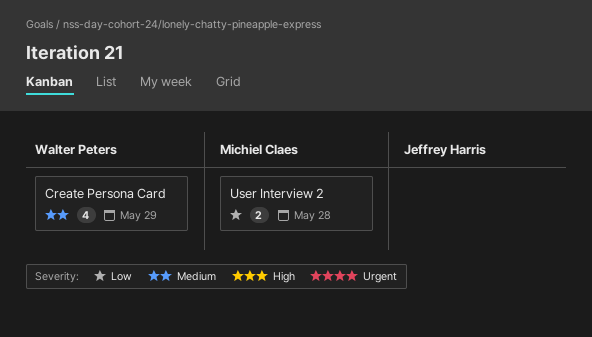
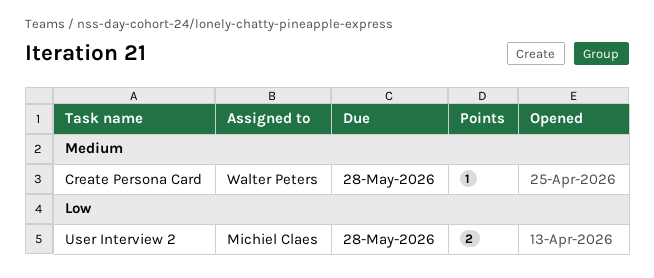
Create Persona Card, estimate: 4 -> 1
Create Persona Card, due: May 29 -> May 28

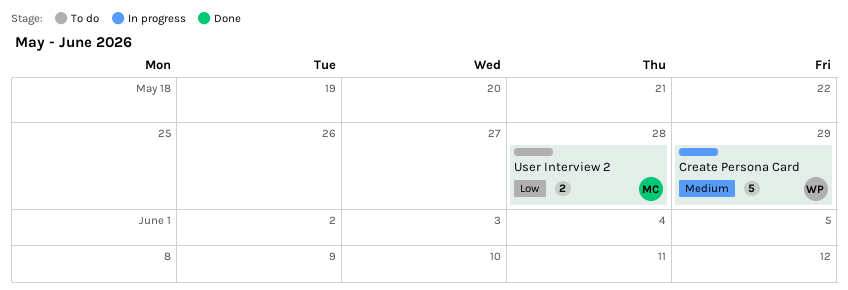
Create Persona Card, estimate: 1 -> 5
Create Persona Card, due: May 28 -> May 29

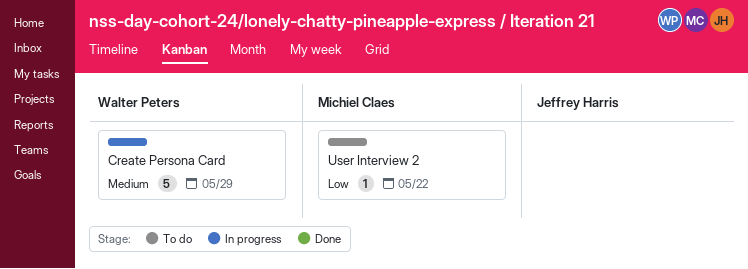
User Interview 2, estimate: 2 -> 1
User Interview 2, due: May 28 -> May 22

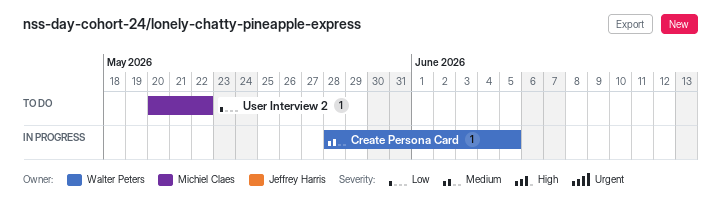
Create Persona Card, estimate: 5 -> 1
Create Persona Card, due: May 29 -> Jun 5

